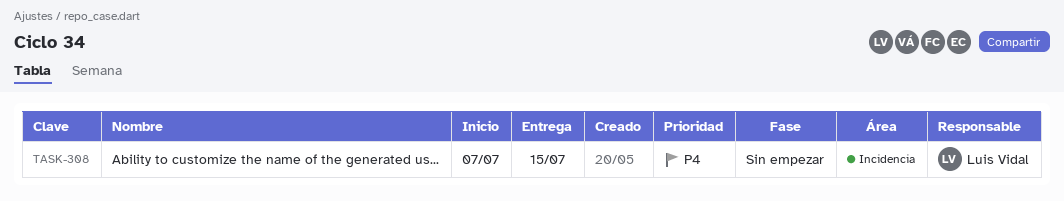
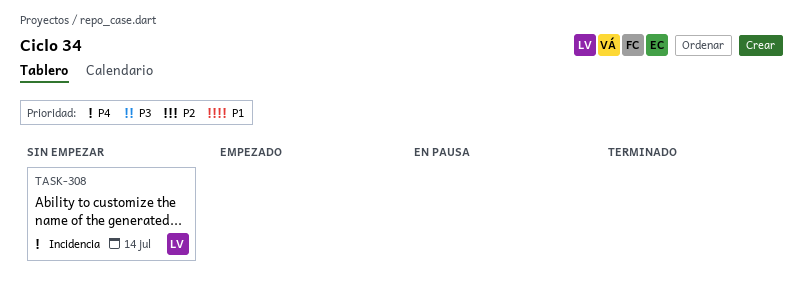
TASK-308, due: Jul 15 -> Jul 14

